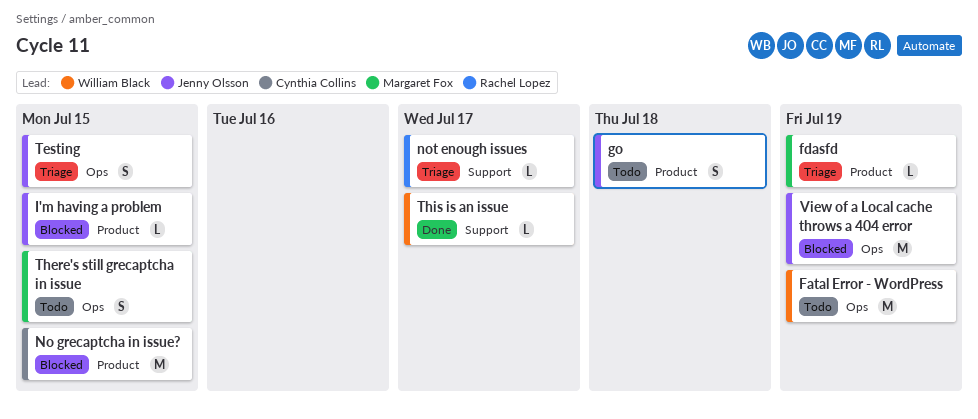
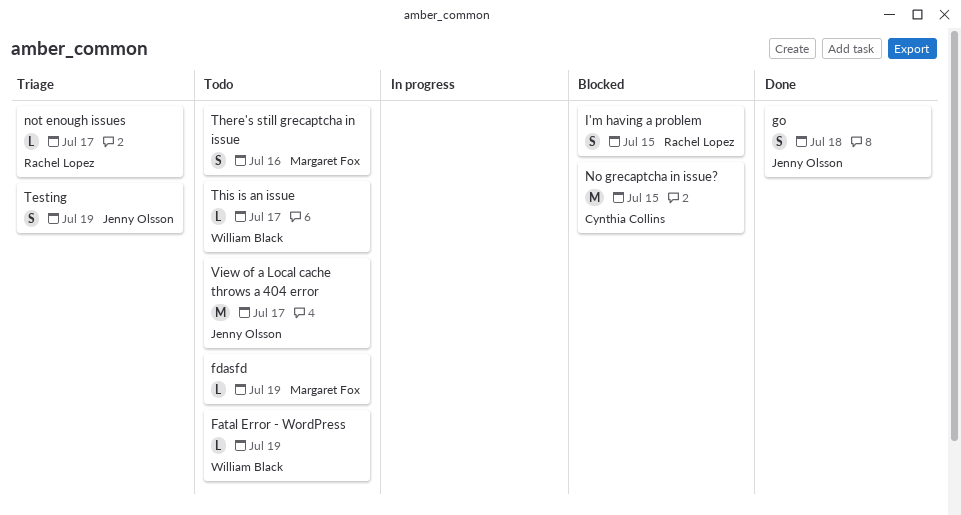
Fatal Error - WordPress, estimate: M -> L
fdasfd, status: Triage -> Todo
go, status: Todo -> Done
I'm having a problem, owner: Jenny Olsson -> Rachel Lopez
I'm having a problem, estimate: L -> S
Testing, due: Jul 15 -> Jul 19
There's still grecaptcha in issue, due: Jul 15 -> Jul 16
This is an issue, status: Done -> Todo
View of a Local cache throws a 404 error, status: Blocked -> Todo
View of a Local cache throws a 404 error, due: Jul 19 -> Jul 17

